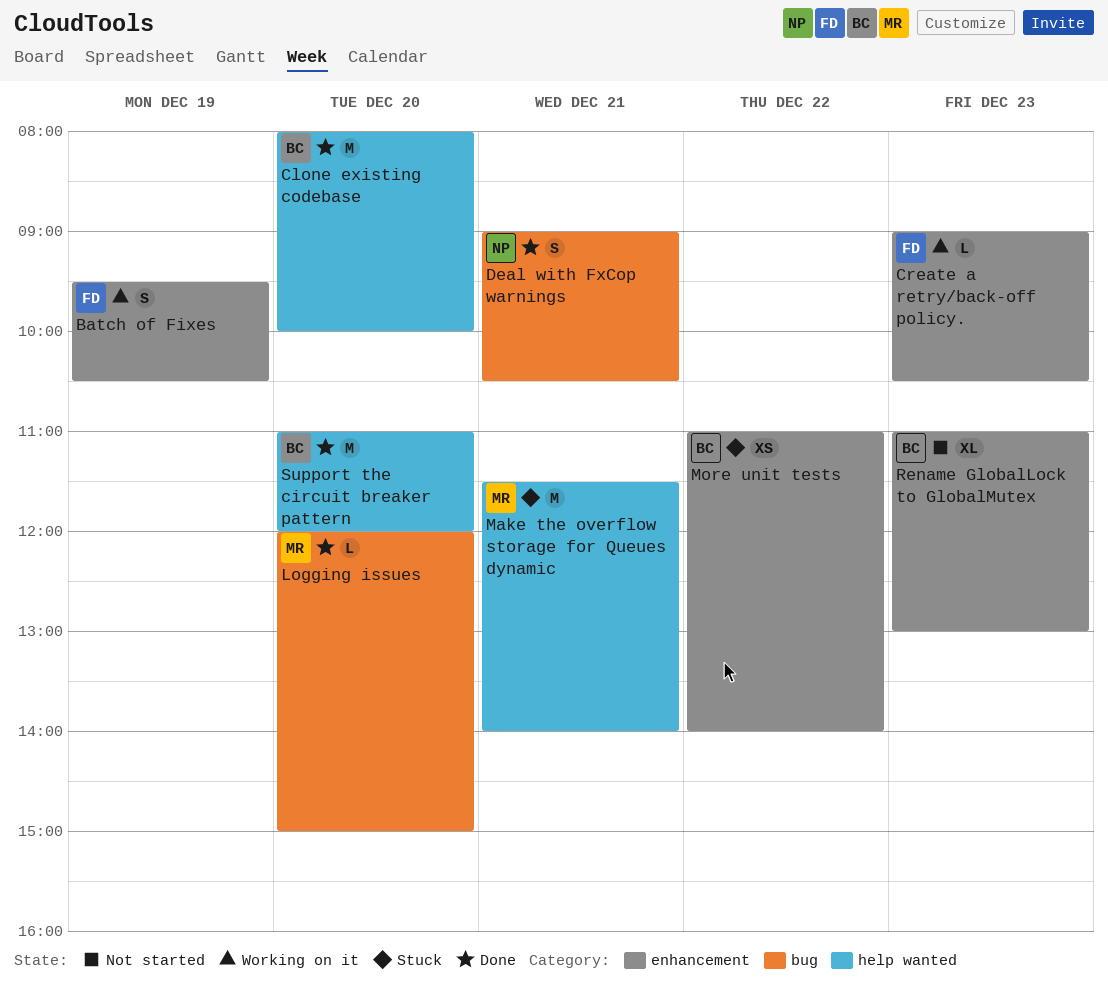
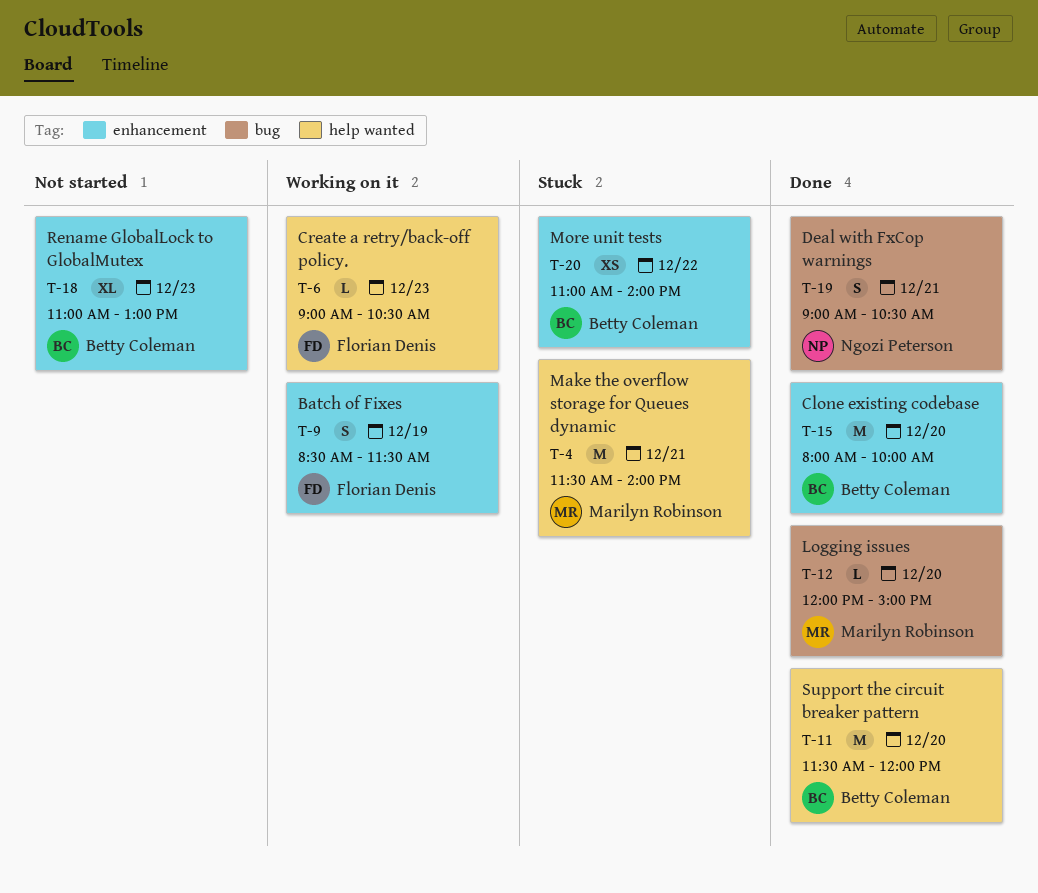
Batch of Fixes, begins: 09:30 -> 08:30
Batch of Fixes, ends: 10:30 -> 11:30
Clone existing codebase, label: help wanted -> enhancement
Create a retry/back-off policy., label: enhancement -> help wanted
Support the circuit breaker pattern, begins: 11:00 -> 11:30

